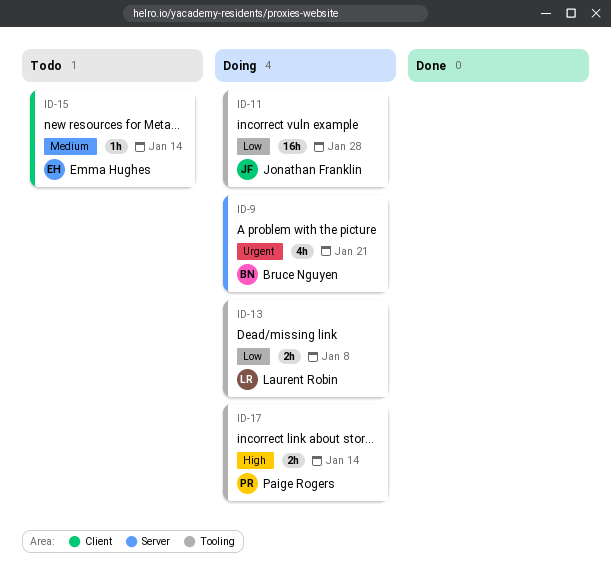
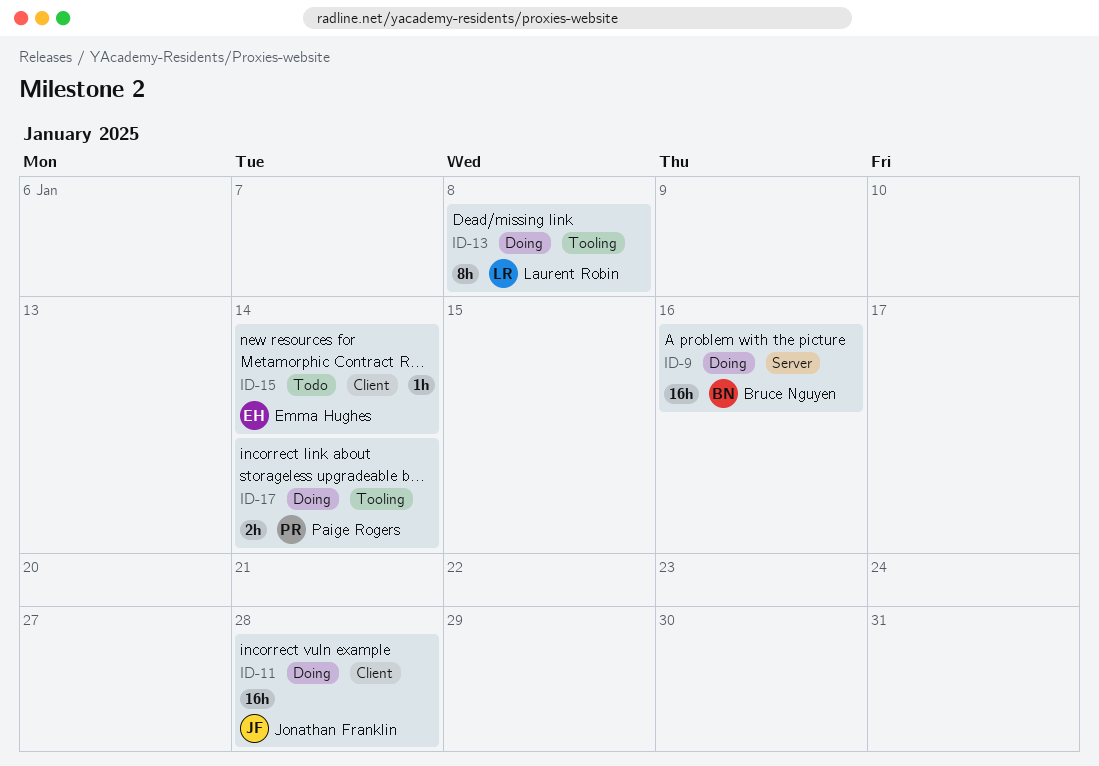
ID-9, estimate: 4h -> 16h
ID-9, due: Jan 21 -> Jan 16
ID-11, label: Tooling -> Client
ID-13, estimate: 2h -> 8h

